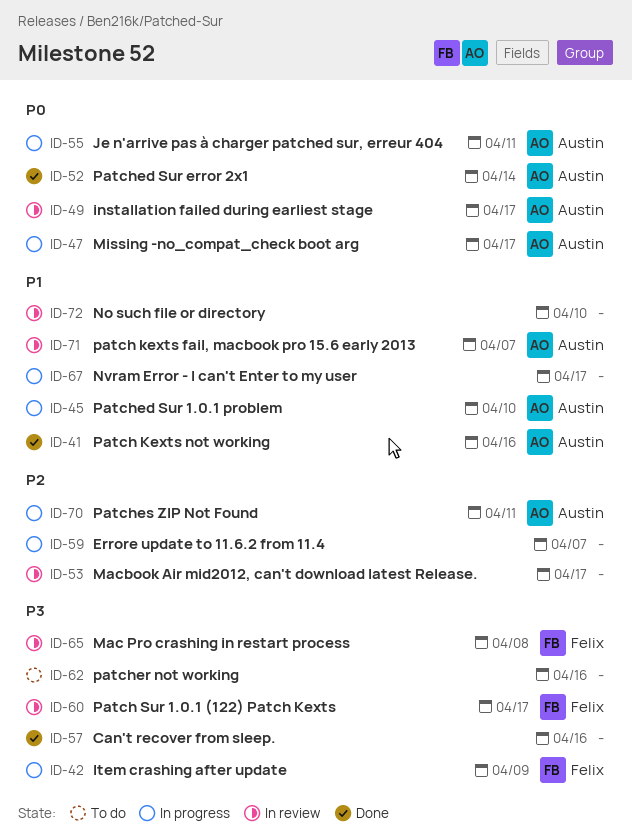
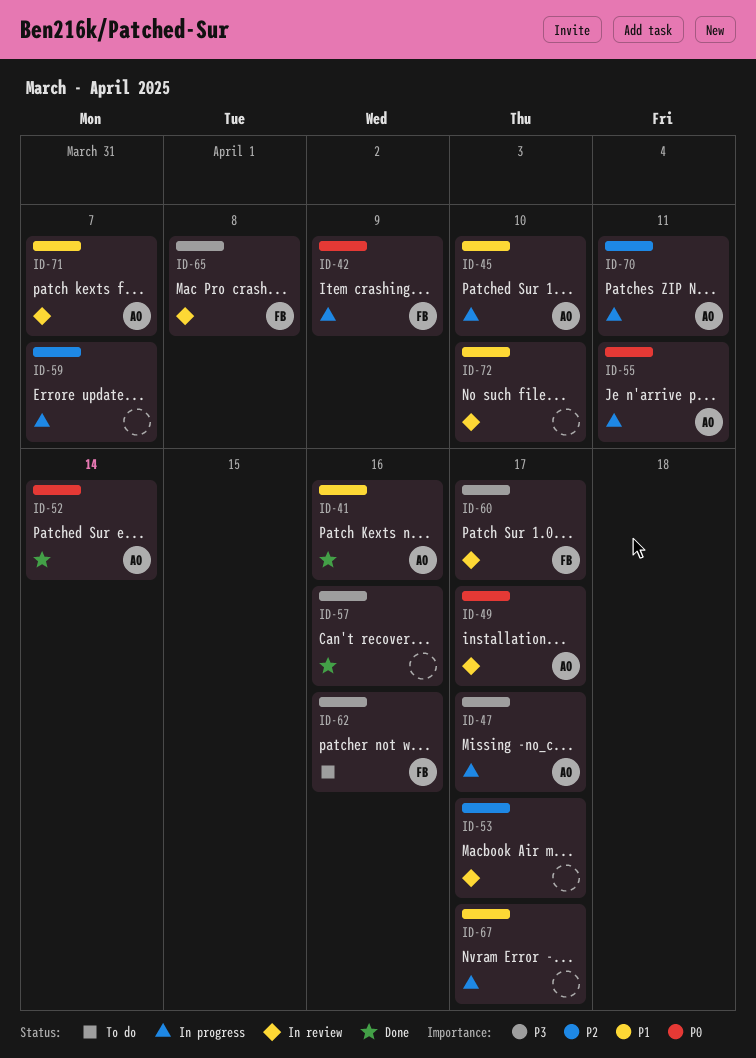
ID-42, priority: P3 -> P0
ID-47, priority: P0 -> P3
ID-62, owner: none -> Felix

